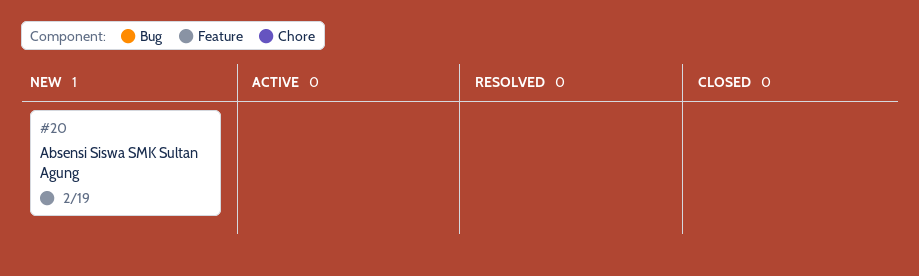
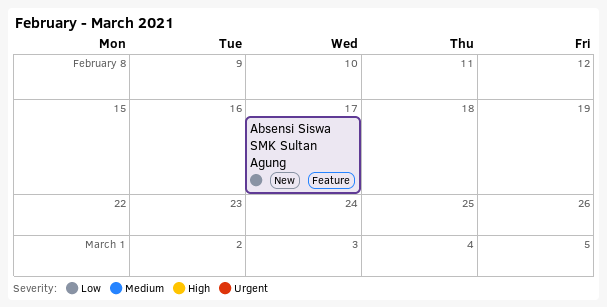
Absensi Siswa SMK Sultan Agung, due: Feb 19 -> Feb 17

